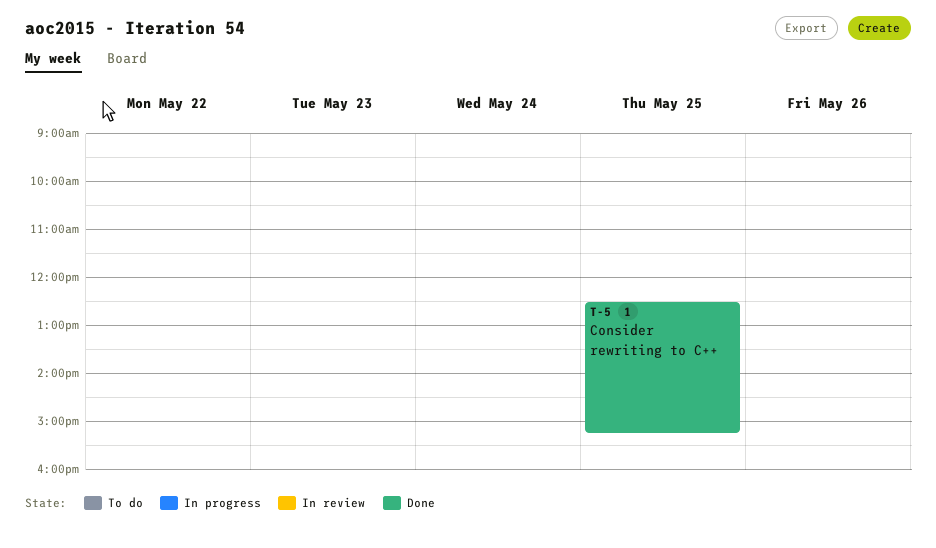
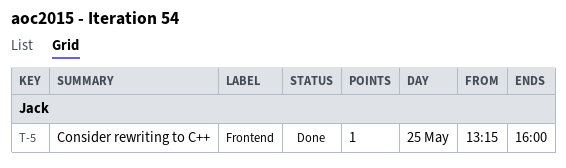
T-5, begins: 12:30 -> 13:15
T-5, ends: 15:15 -> 16:00

